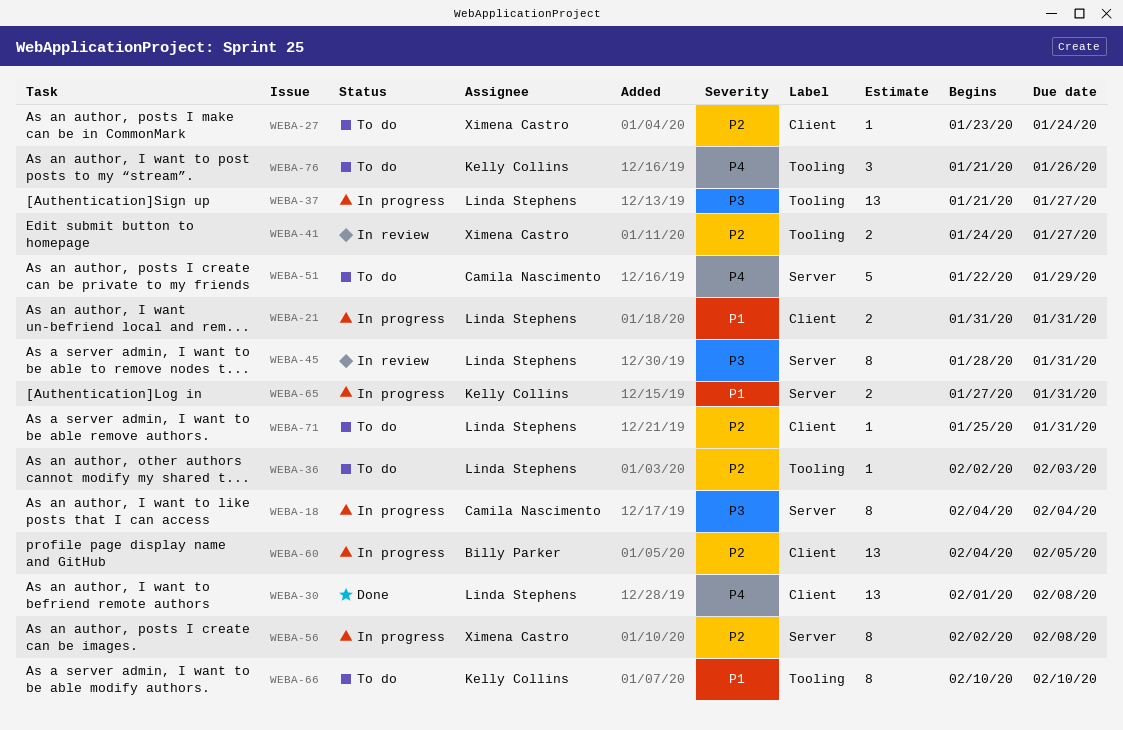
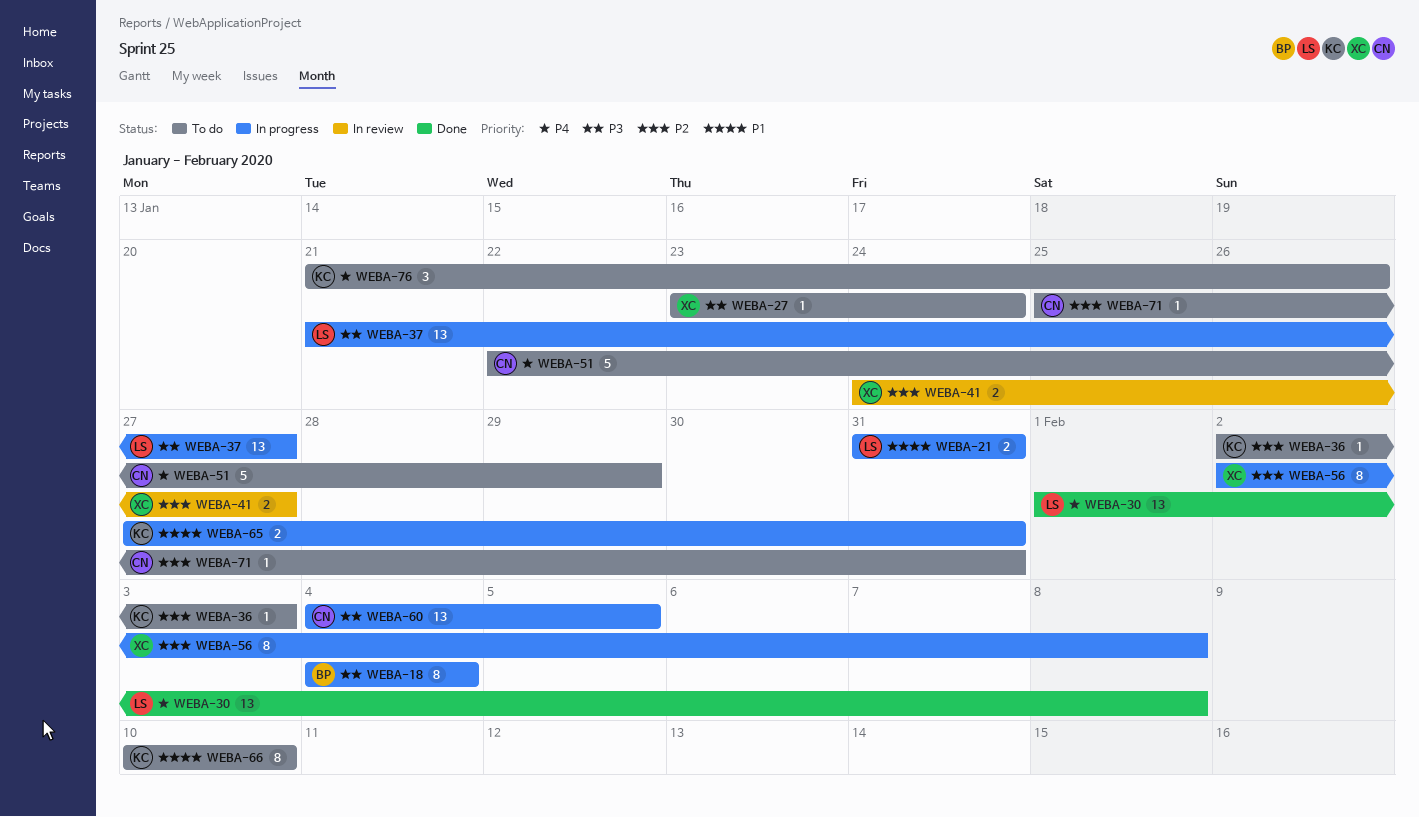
WEBA-18, owner: Camila Nascimento -> Billy Parker
WEBA-27, priority: P2 -> P3
WEBA-36, owner: Linda Stephens -> Kelly Collins
WEBA-45: present -> none
WEBA-60, owner: Billy Parker -> Camila Nascimento
WEBA-60, priority: P2 -> P3
WEBA-71, owner: Linda Stephens -> Camila Nascimento

